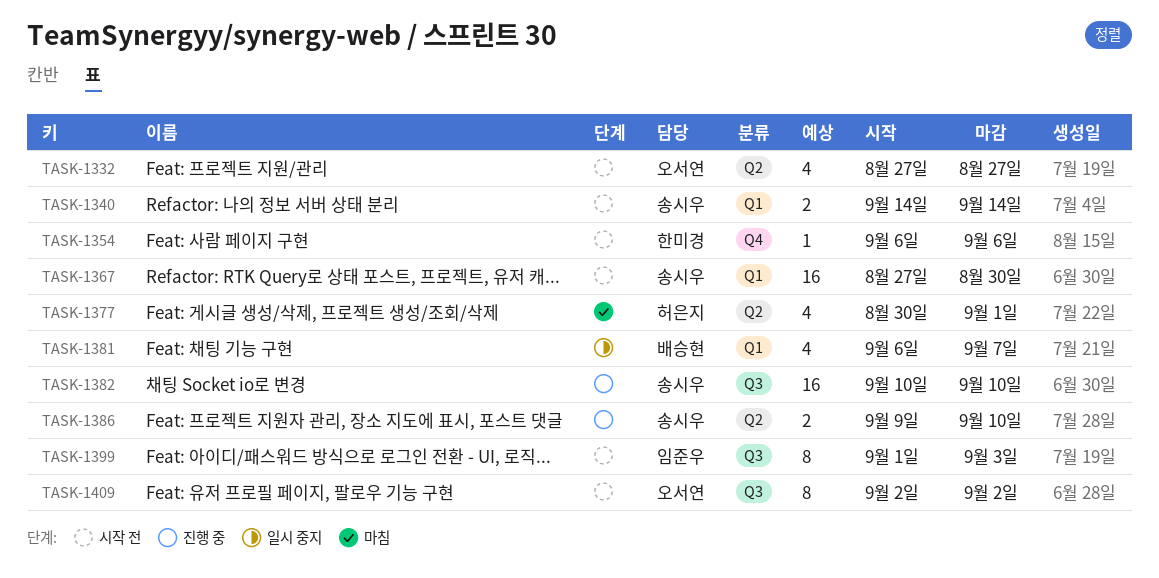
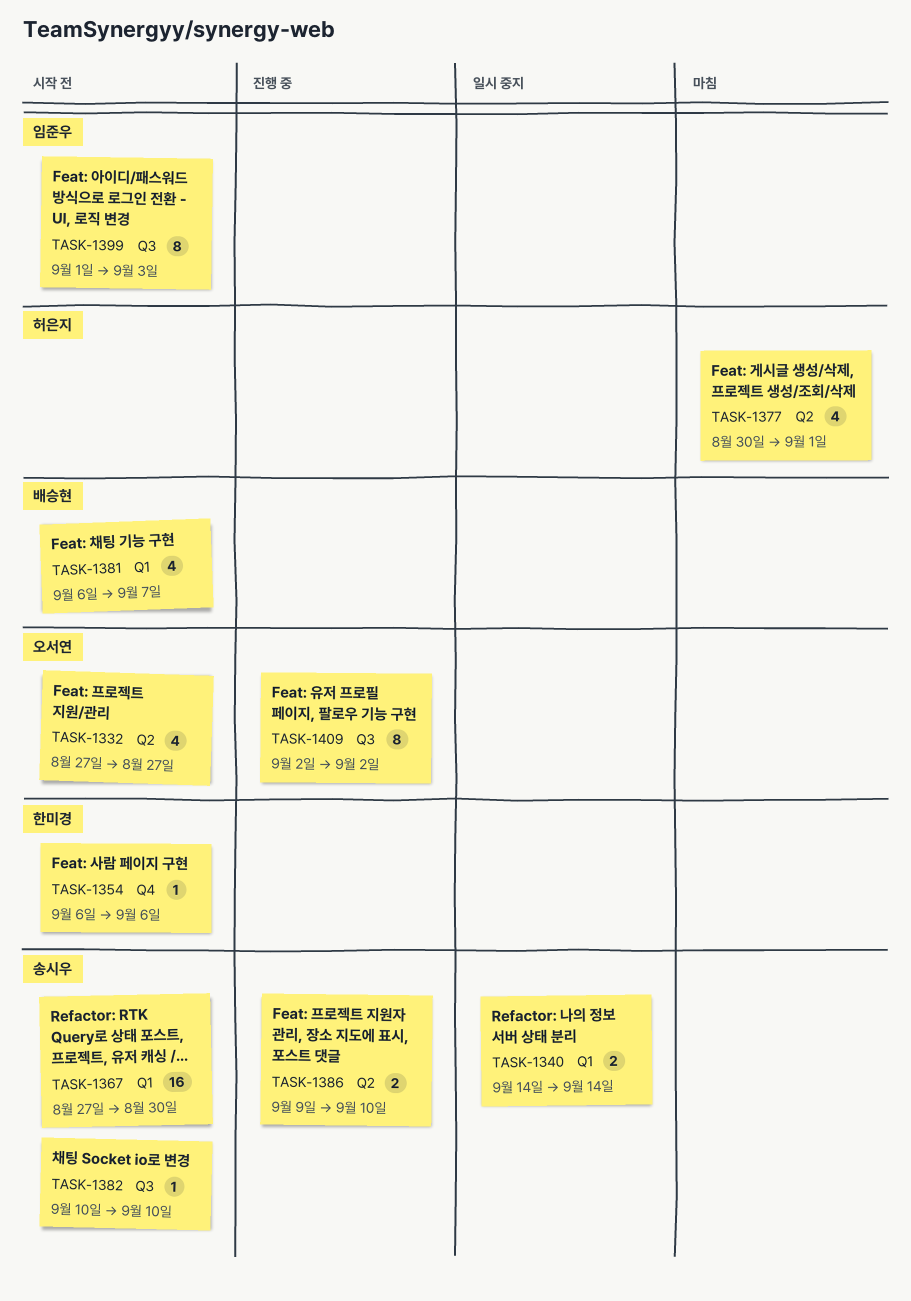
TASK-1340, status: 시작 전 -> 일시 중지
TASK-1381, status: 일시 중지 -> 시작 전
TASK-1382, status: 진행 중 -> 시작 전
TASK-1382, estimate: 16 -> 1
TASK-1409, status: 시작 전 -> 진행 중

